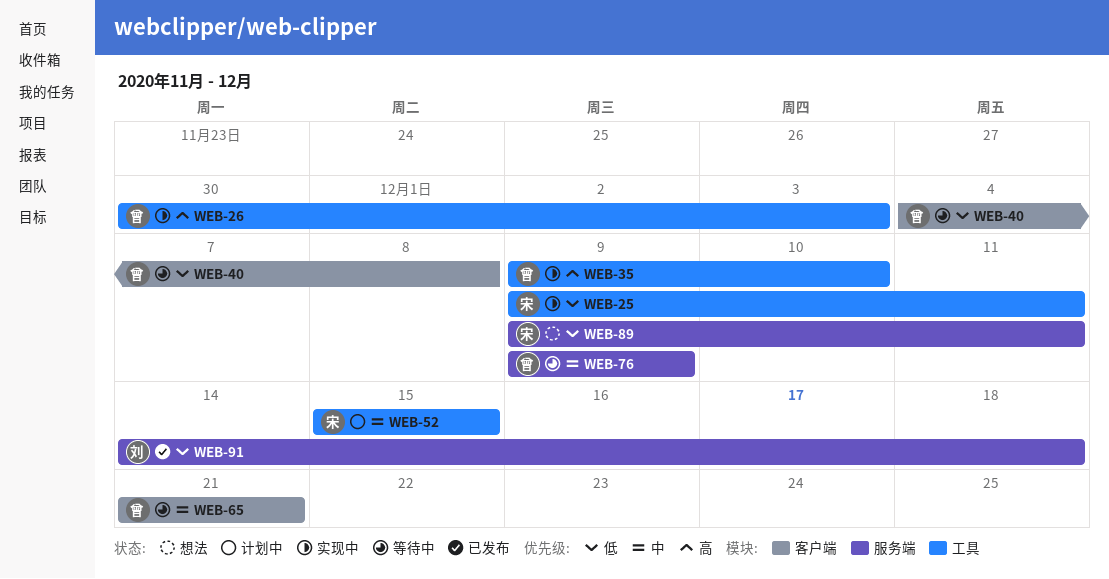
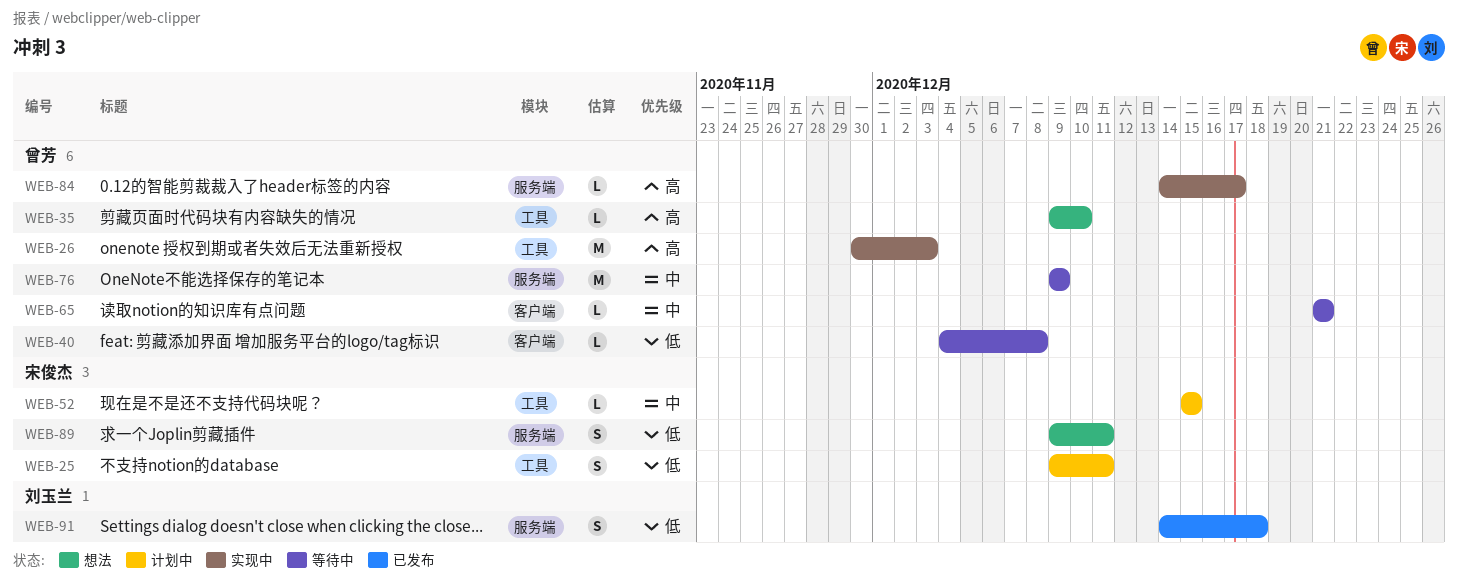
WEB-25, status: 实现中 -> 计划中
WEB-35, status: 实现中 -> 想法
WEB-84: none -> present

